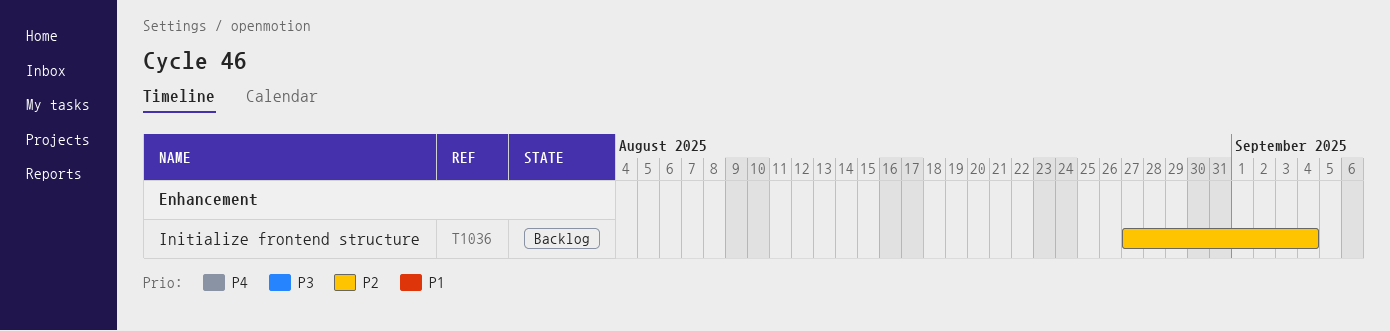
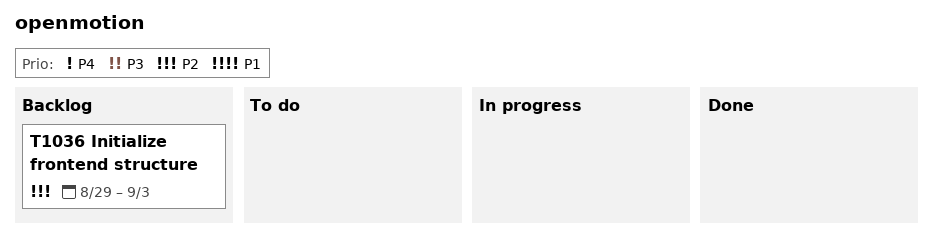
T1036, start: Aug 27 -> Aug 29
T1036, due: Sep 4 -> Sep 3

